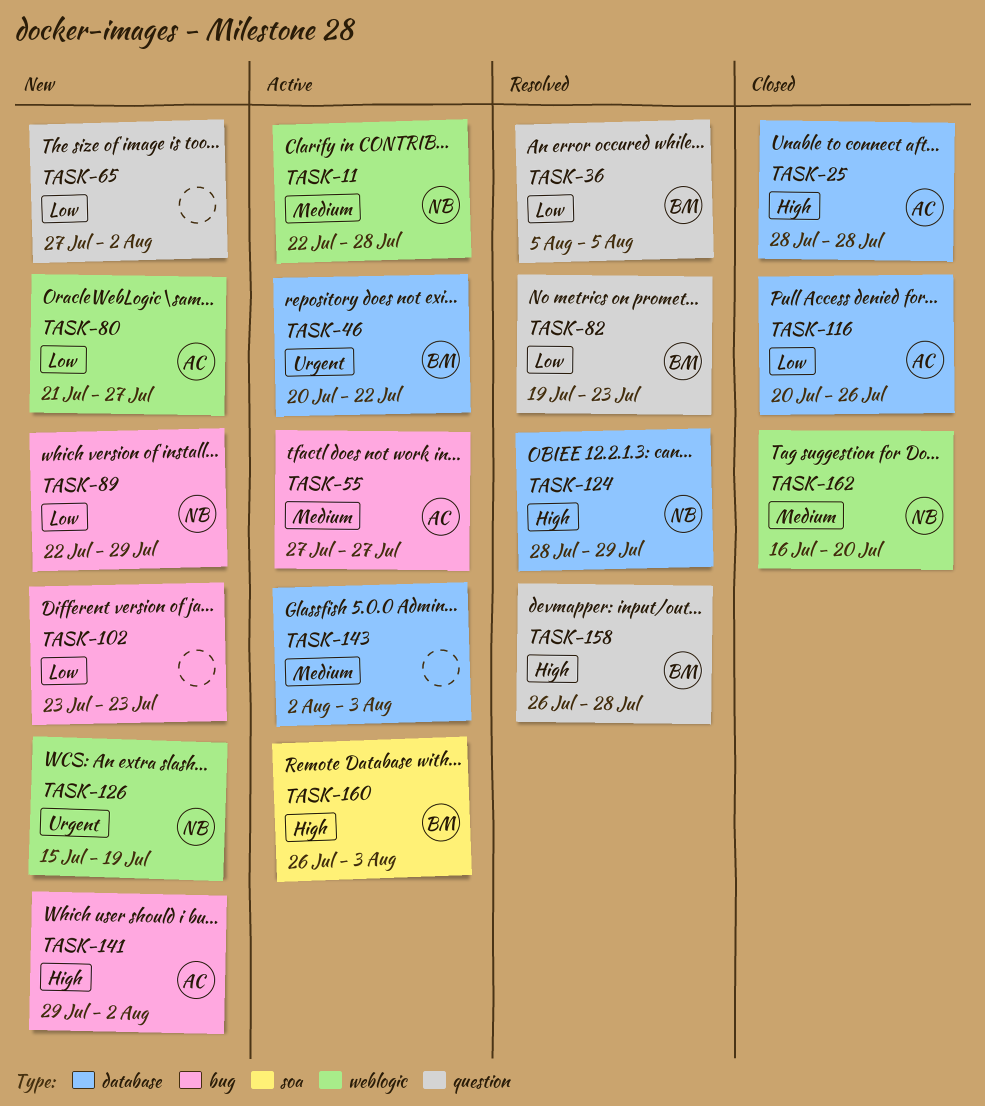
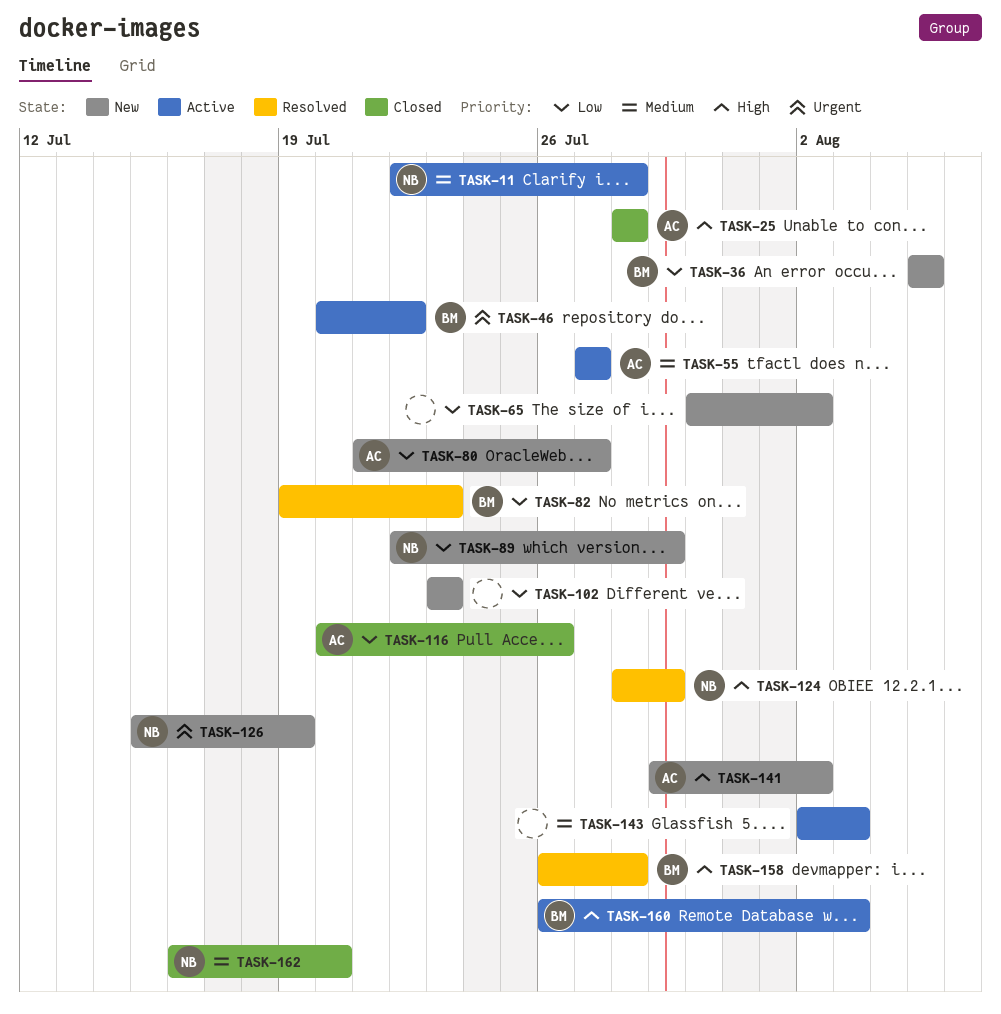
TASK-36, status: Resolved -> New
TASK-65, start: Jul 27 -> Jul 30

